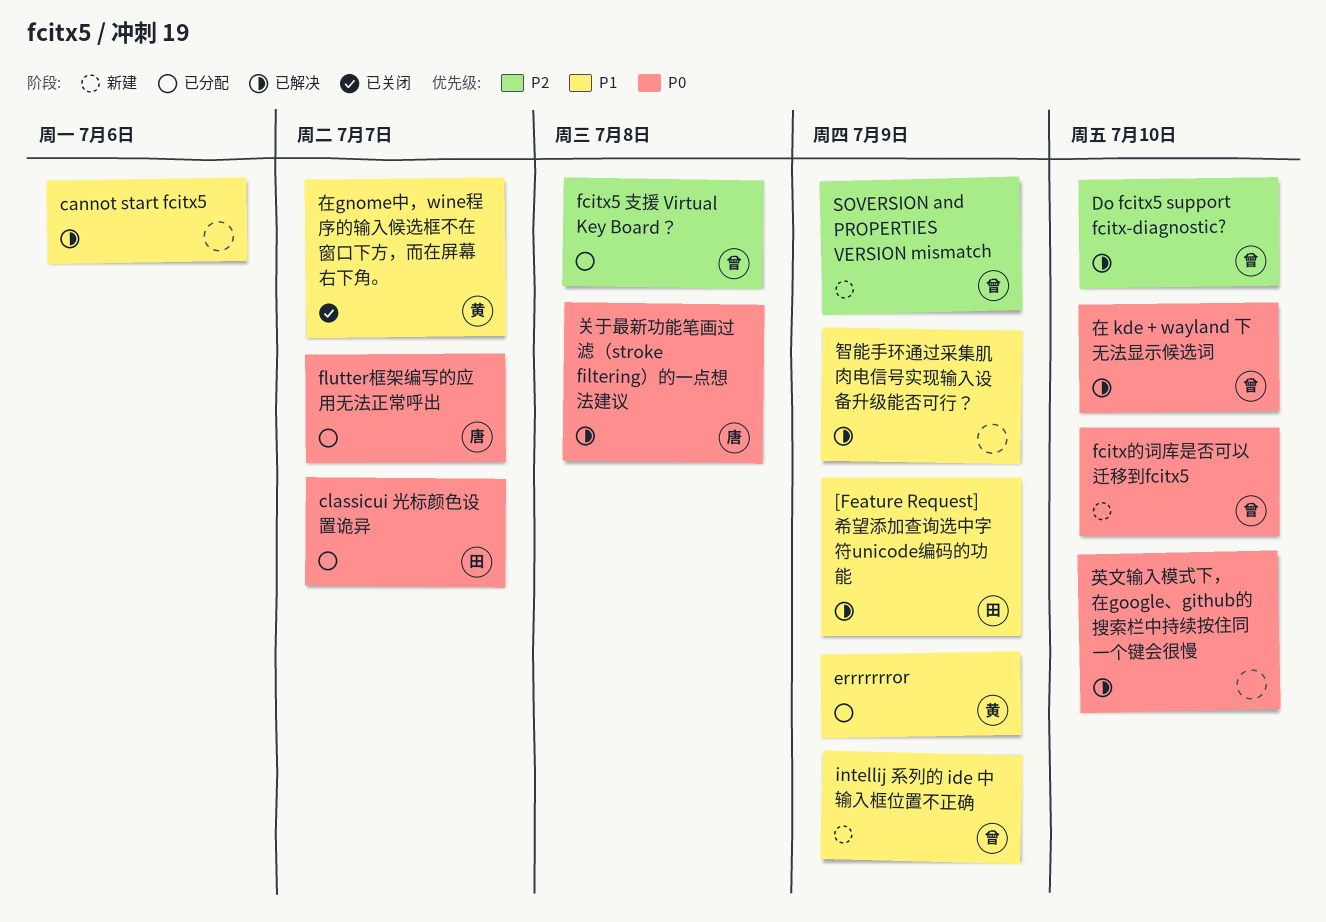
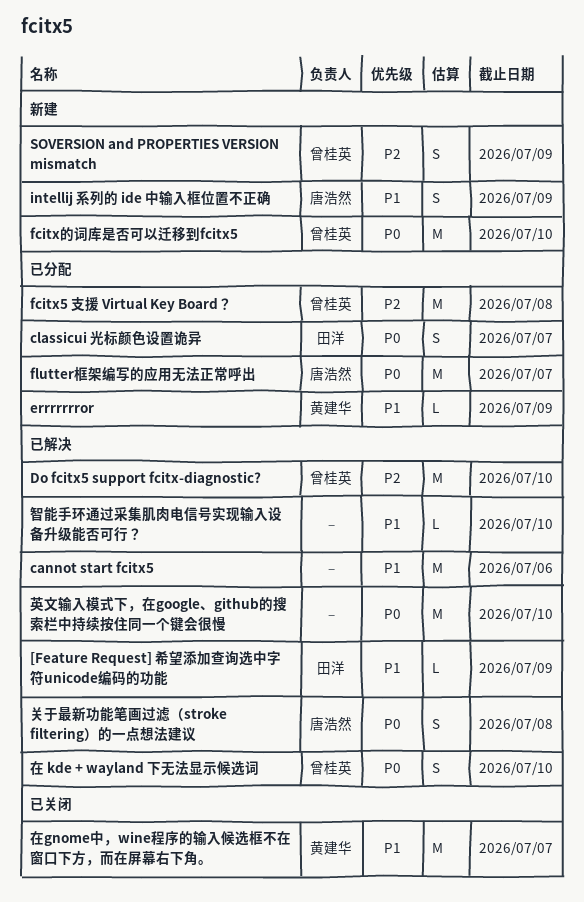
intellij 系列的 ide 中输入框位置不正确, owner: 曾桂英 -> 唐浩然
智能手环通过采集肌肉电信号实现输入设备升级能否可行？, due: Jul 9 -> Jul 10

